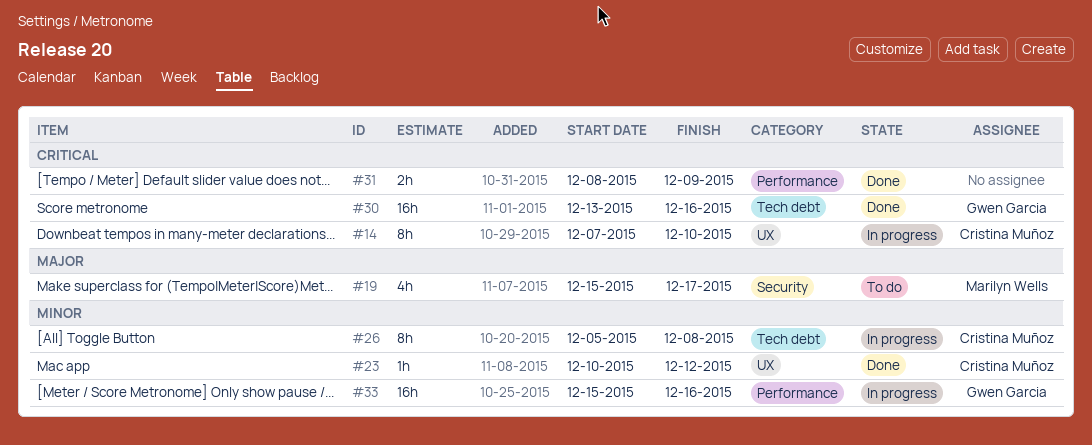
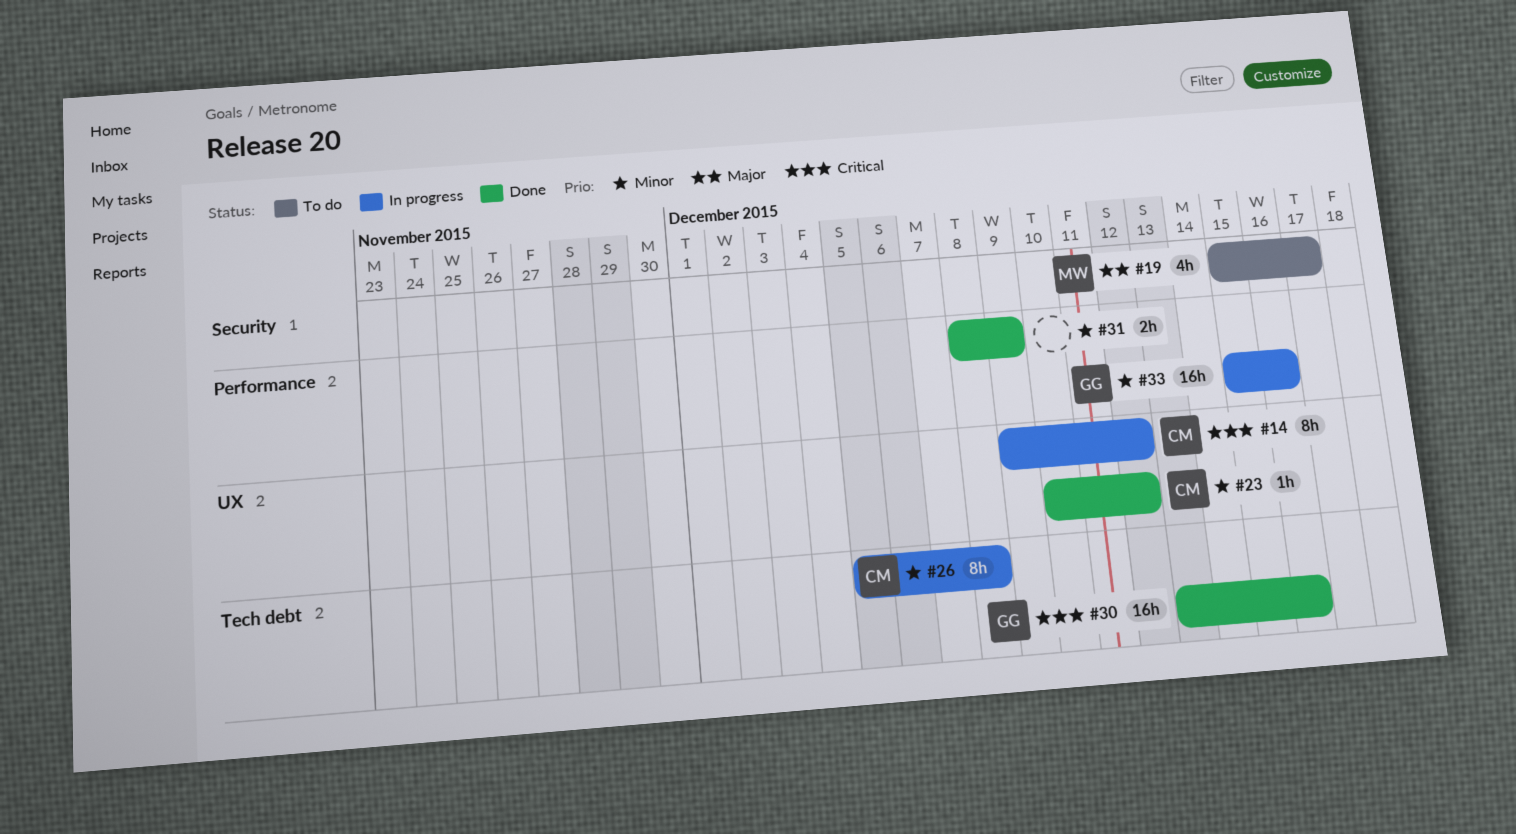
#14, start: Dec 7 -> Dec 9
#14, due: Dec 10 -> Dec 12
#31, priority: Critical -> Minor

